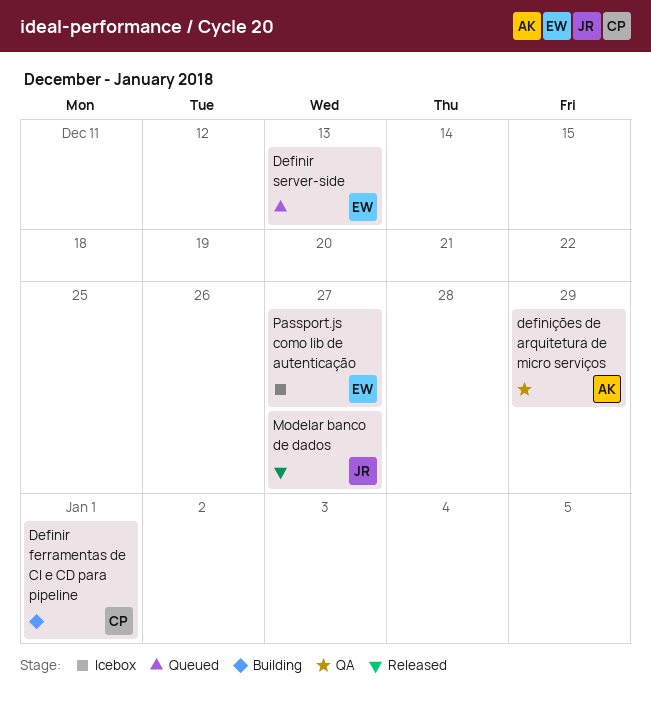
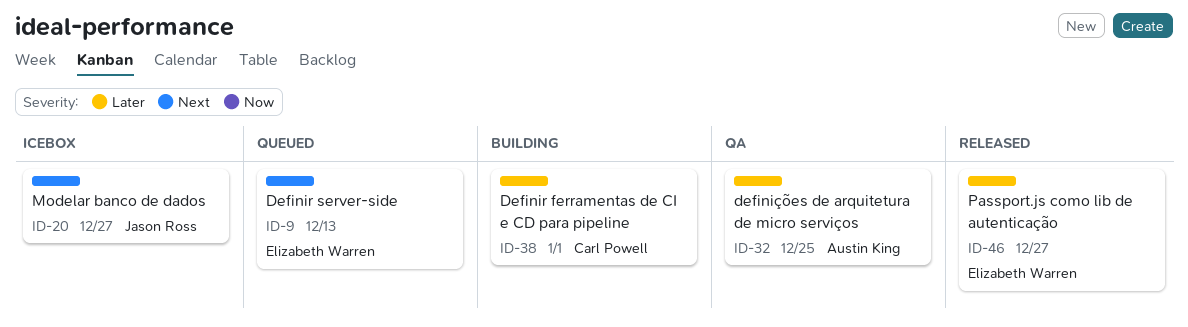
definições de arquitetura de micro serviços, due: Dec 29 -> Dec 25
Modelar banco de dados, status: Released -> Icebox
Passport.js como lib de autenticação, status: Icebox -> Released

